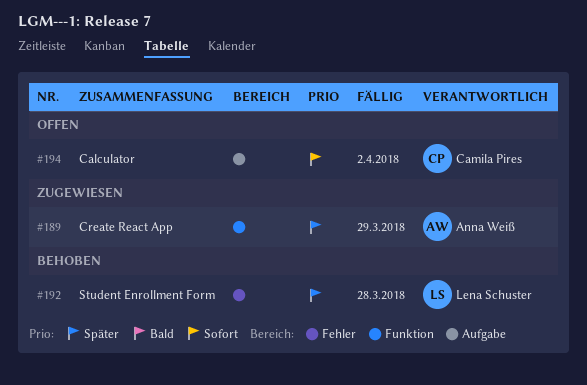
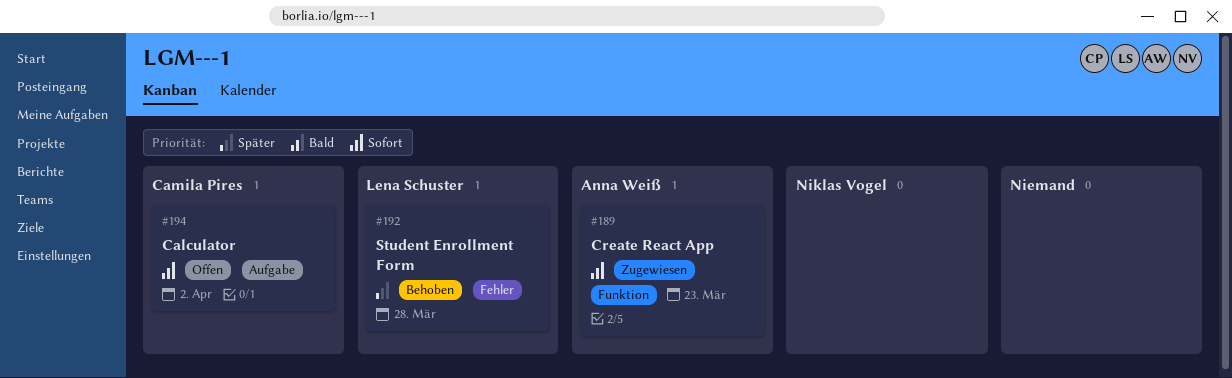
#189, priority: Später -> Sofort
#189, due: Mar 29 -> Mar 23

